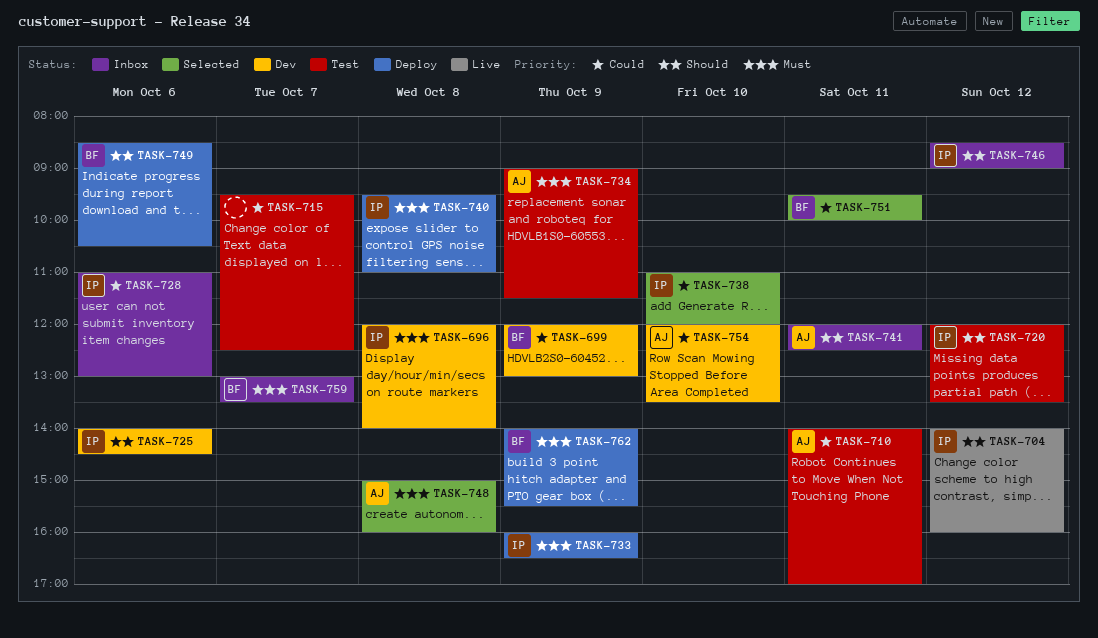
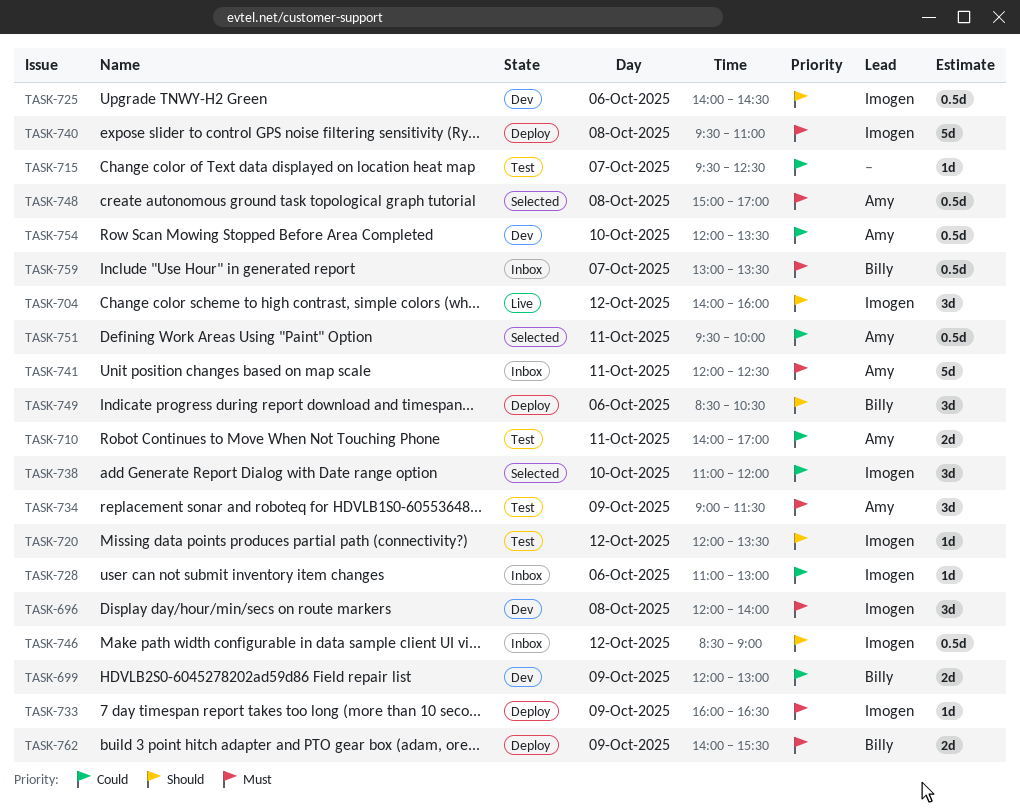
TASK-741, priority: Should -> Must
TASK-748, ends: 16:00 -> 17:00
TASK-751, owner: Billy -> Amy

